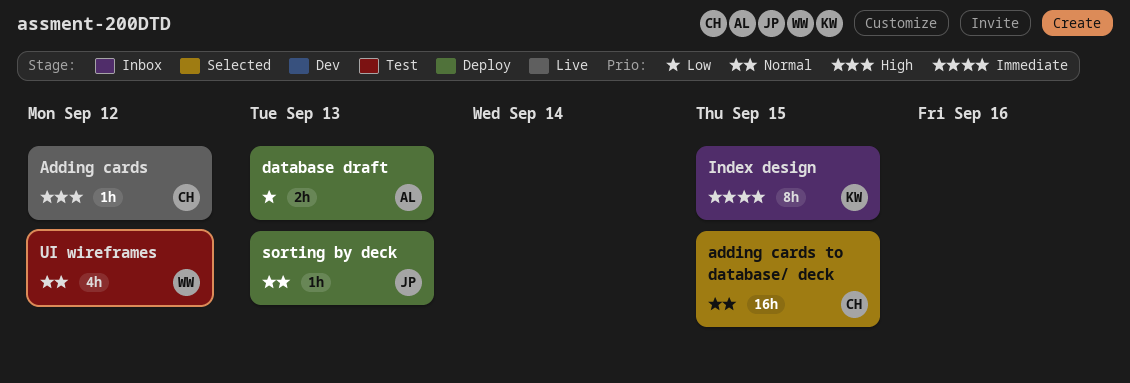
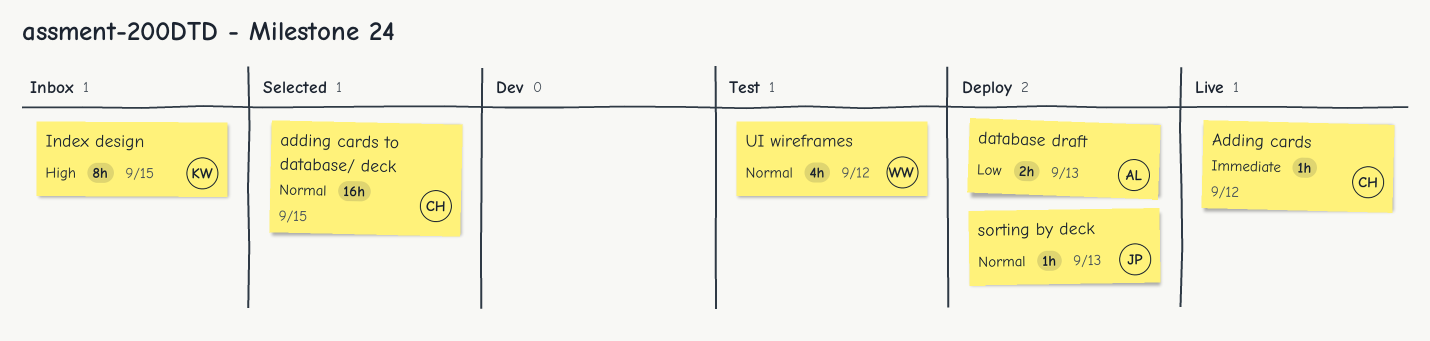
Adding cards, priority: High -> Immediate
Index design, priority: Immediate -> High

